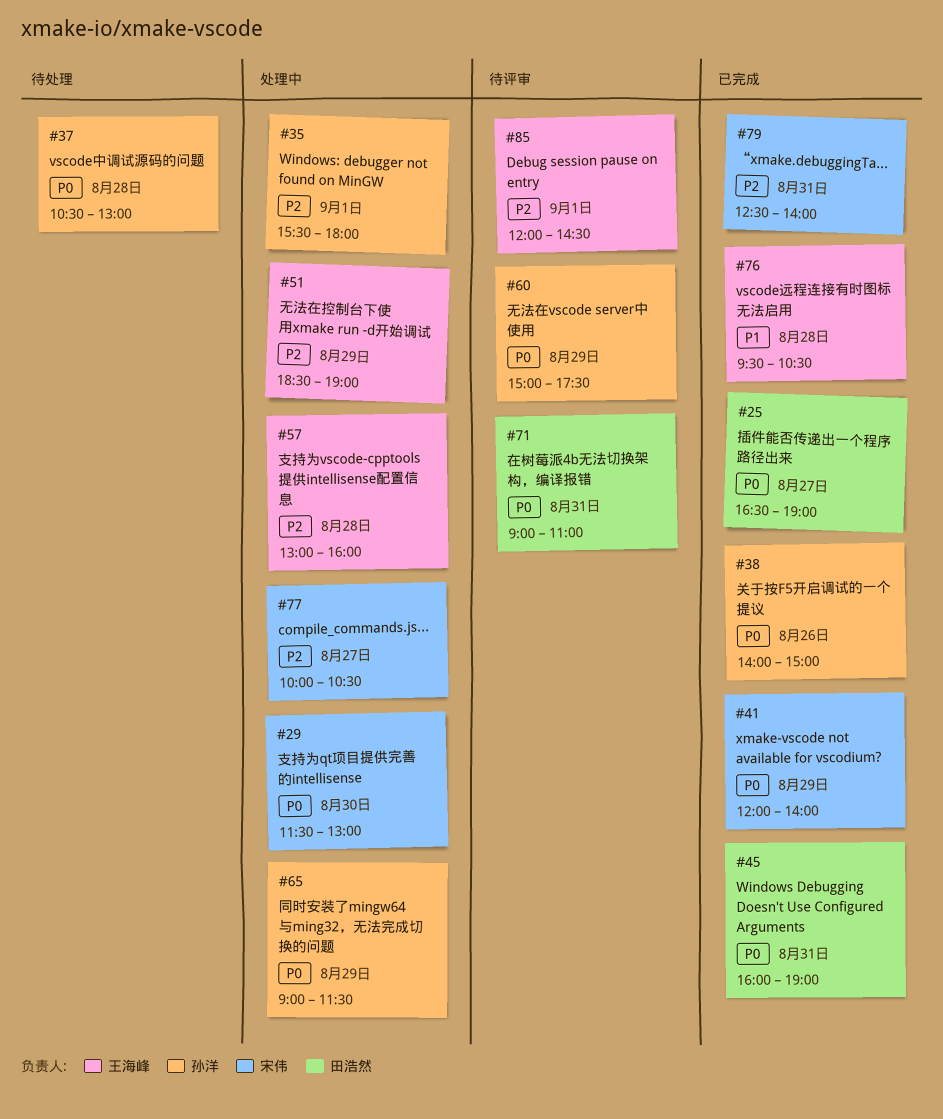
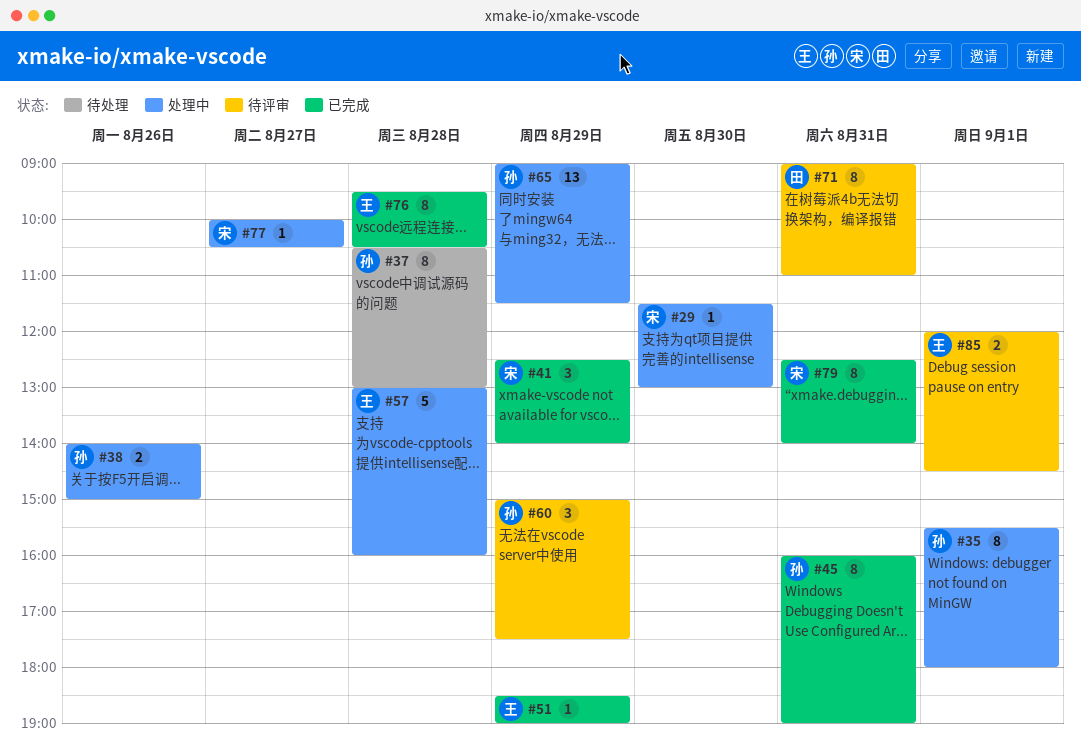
#25: present -> none
#38, status: 已完成 -> 处理中
#41, begins: 12:00 -> 12:30
#45, owner: 田浩然 -> 孙洋
#51, status: 处理中 -> 已完成

